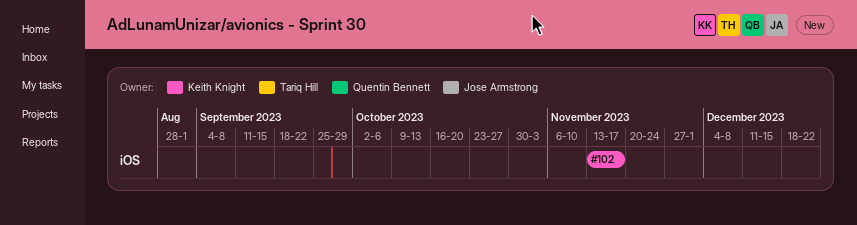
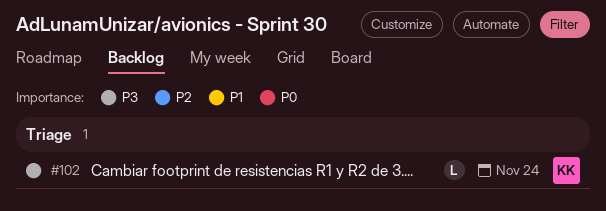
#102, due: Nov 17 -> Nov 24

